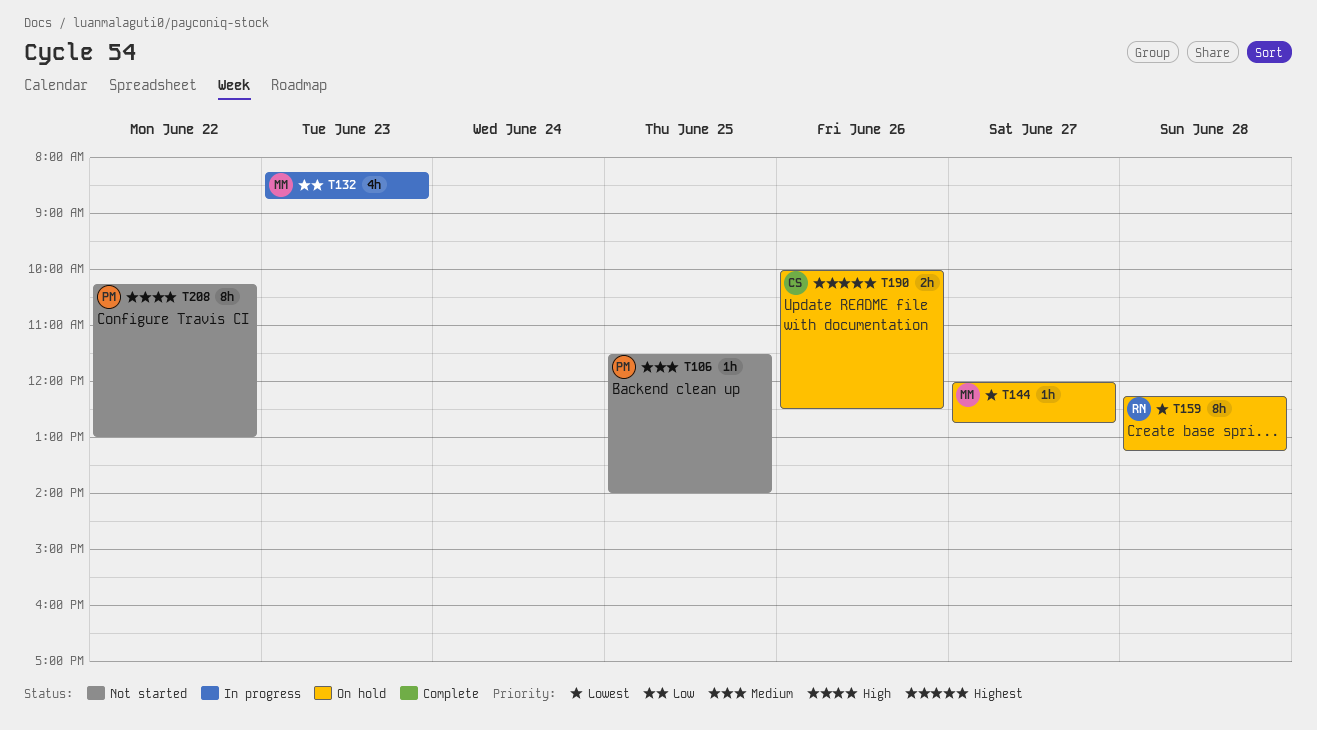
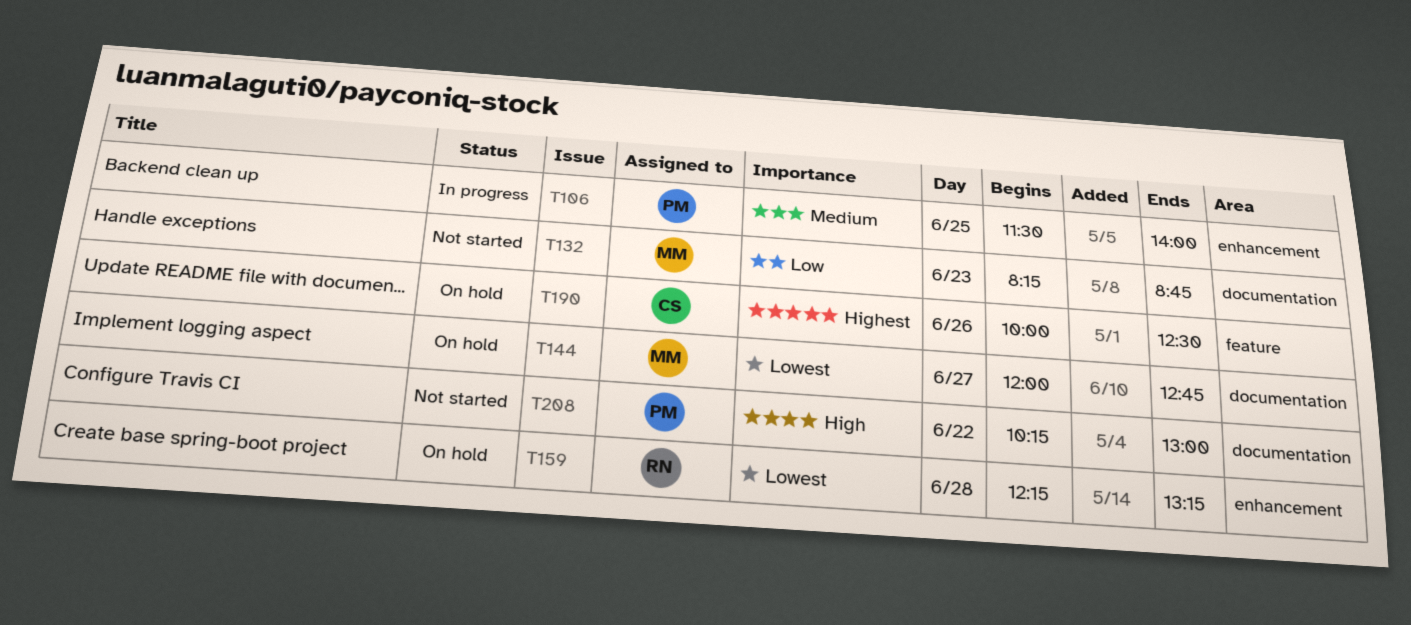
T106, status: Not started -> In progress
T132, status: In progress -> Not started

